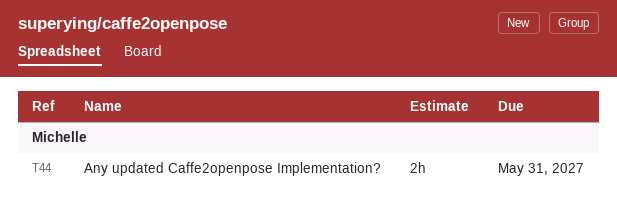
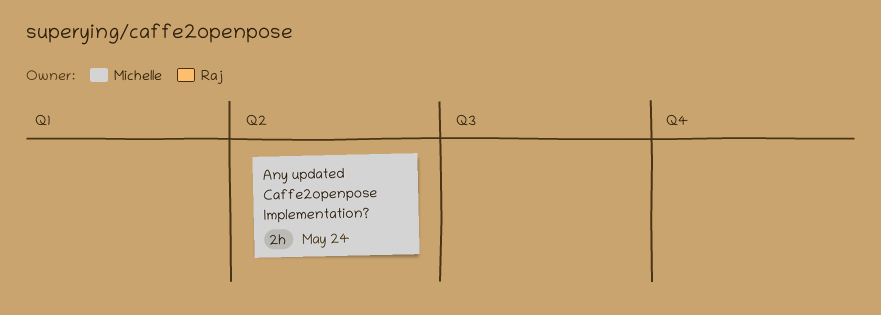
Any updated Caffe2openpose Implementation?, due: May 31 -> May 24

